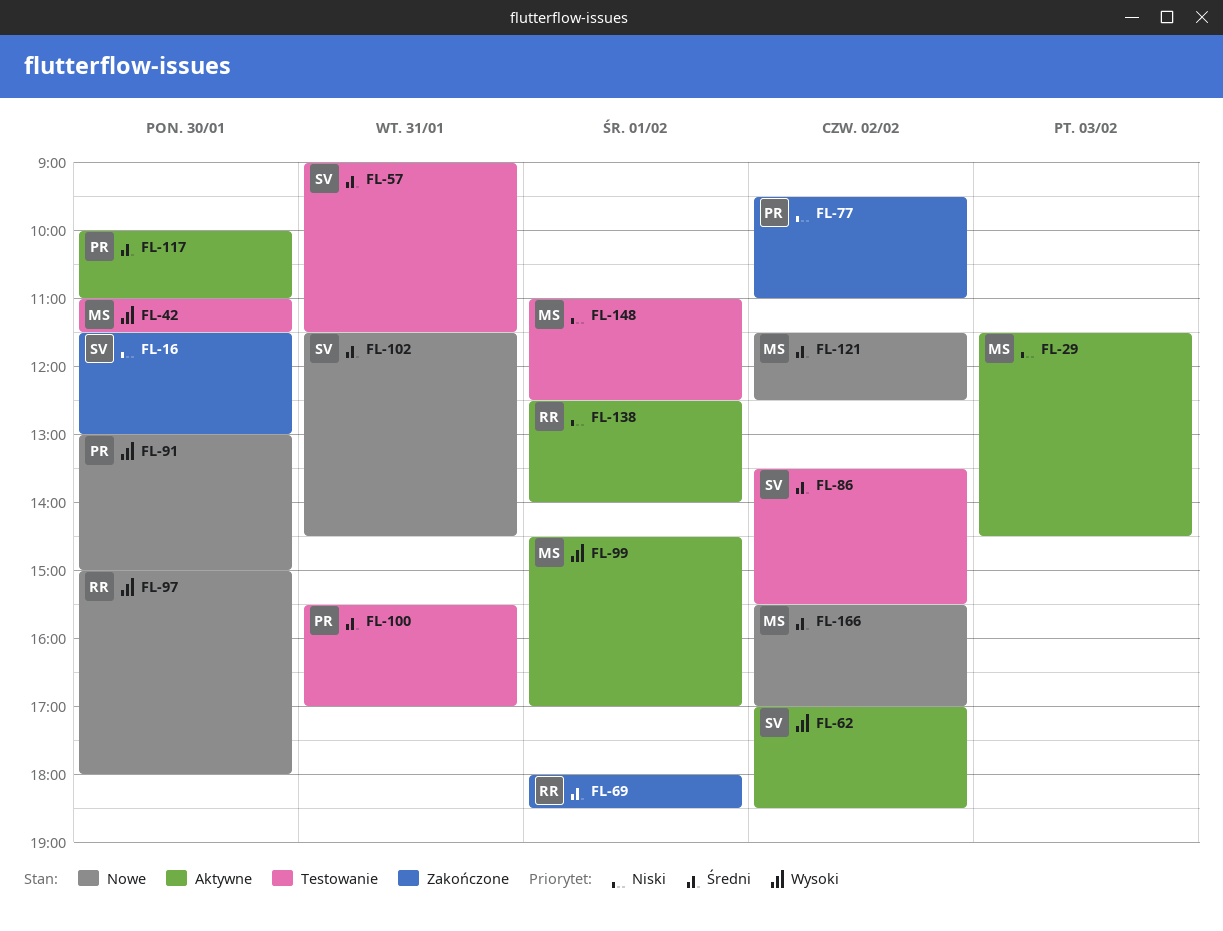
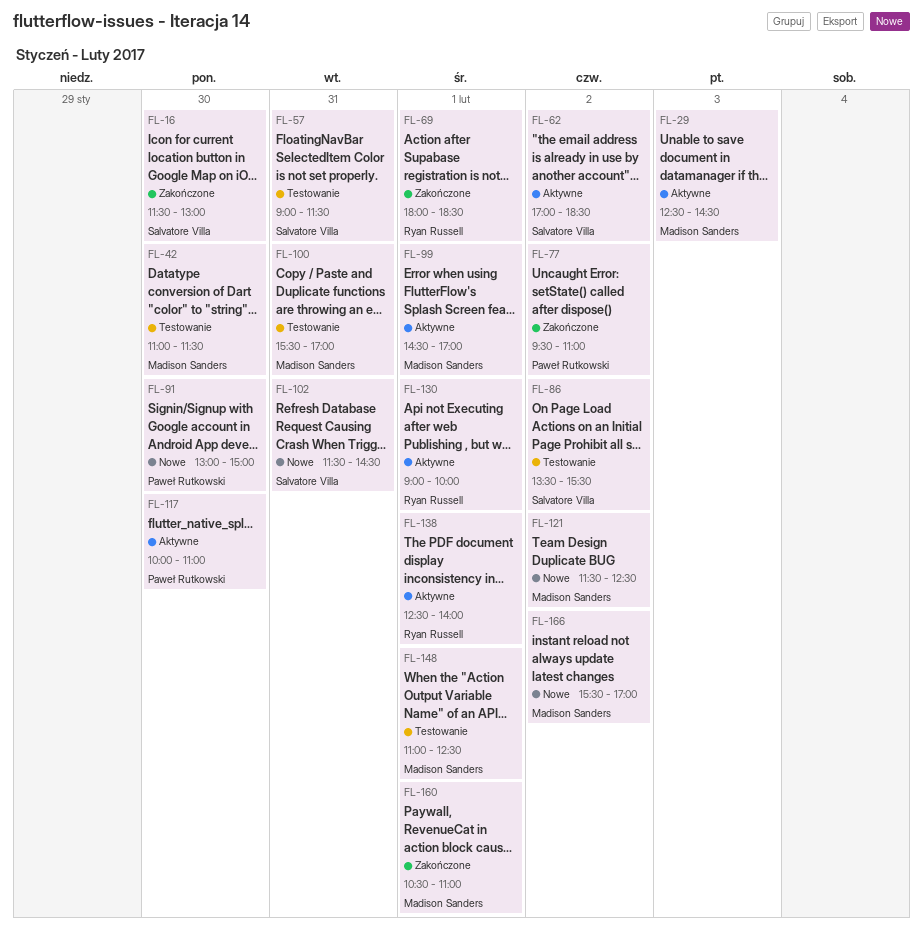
FL-29, begins: 11:30 -> 12:30
FL-97: present -> none
FL-100, owner: Paweł Rutkowski -> Madison Sanders
FL-130: none -> present
FL-160: none -> present

